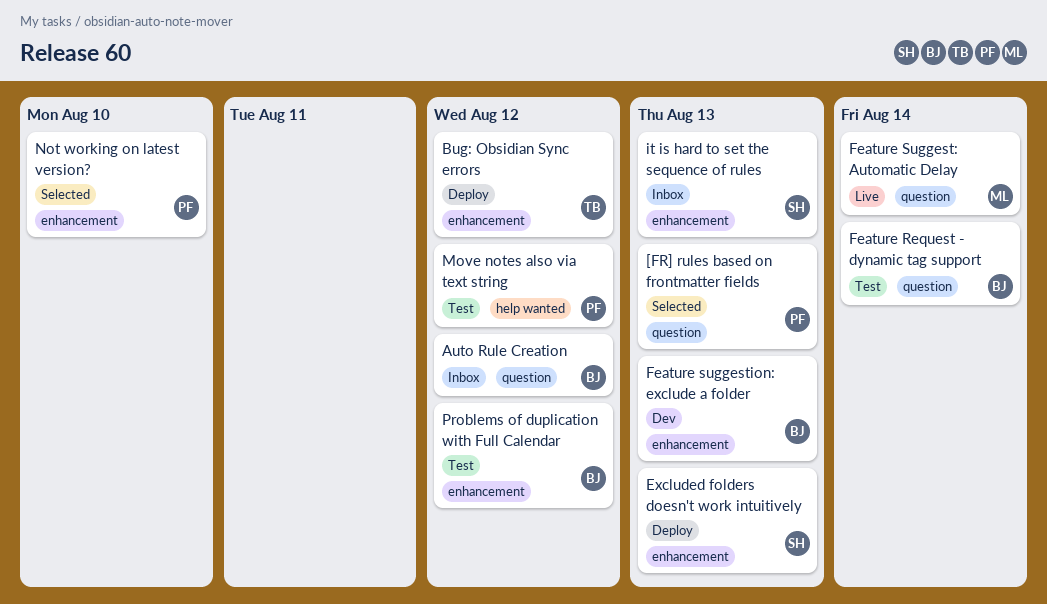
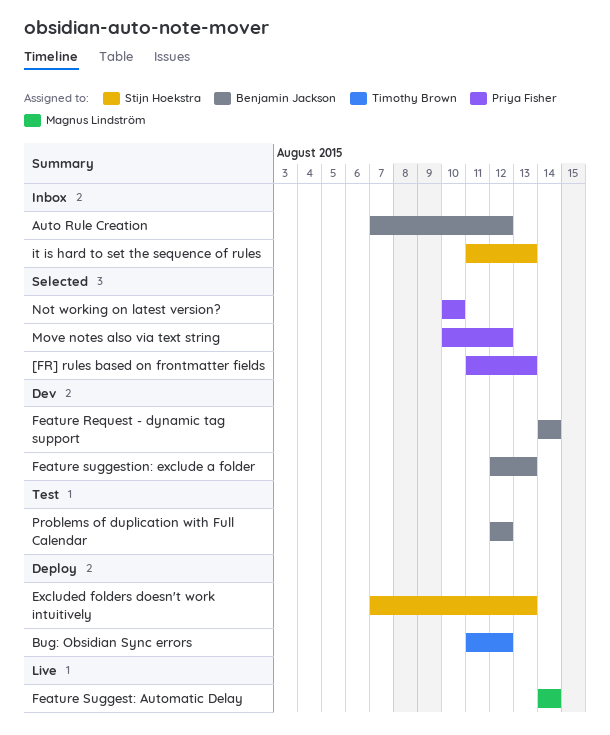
Feature Request - dynamic tag support, status: Test -> Dev
Move notes also via text string, status: Test -> Selected

